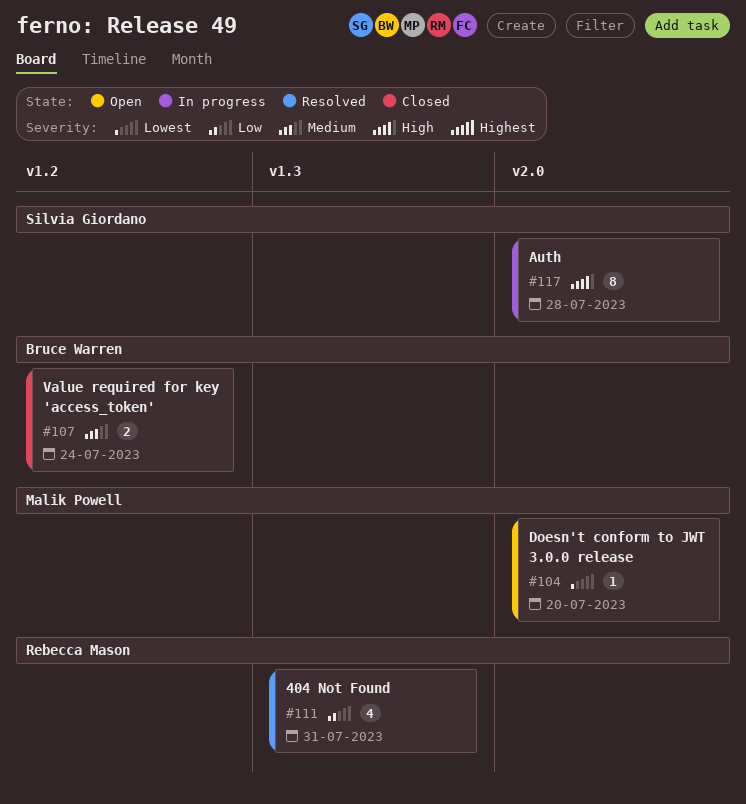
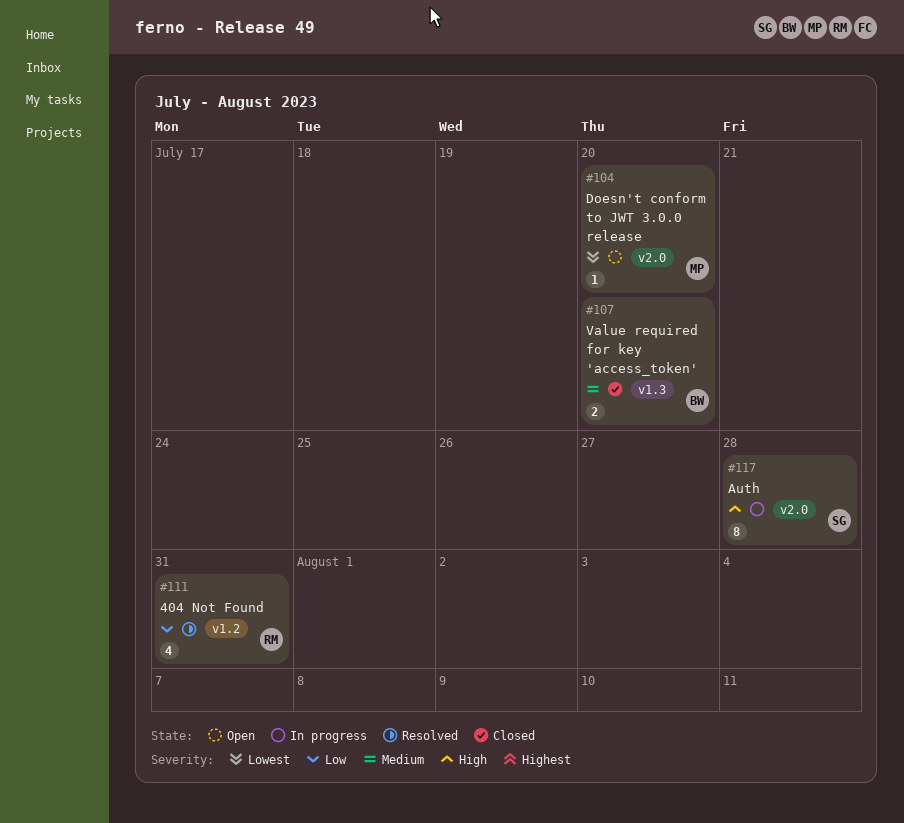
#107, label: v1.2 -> v1.3
#107, due: Jul 24 -> Jul 20
#111, label: v1.3 -> v1.2

